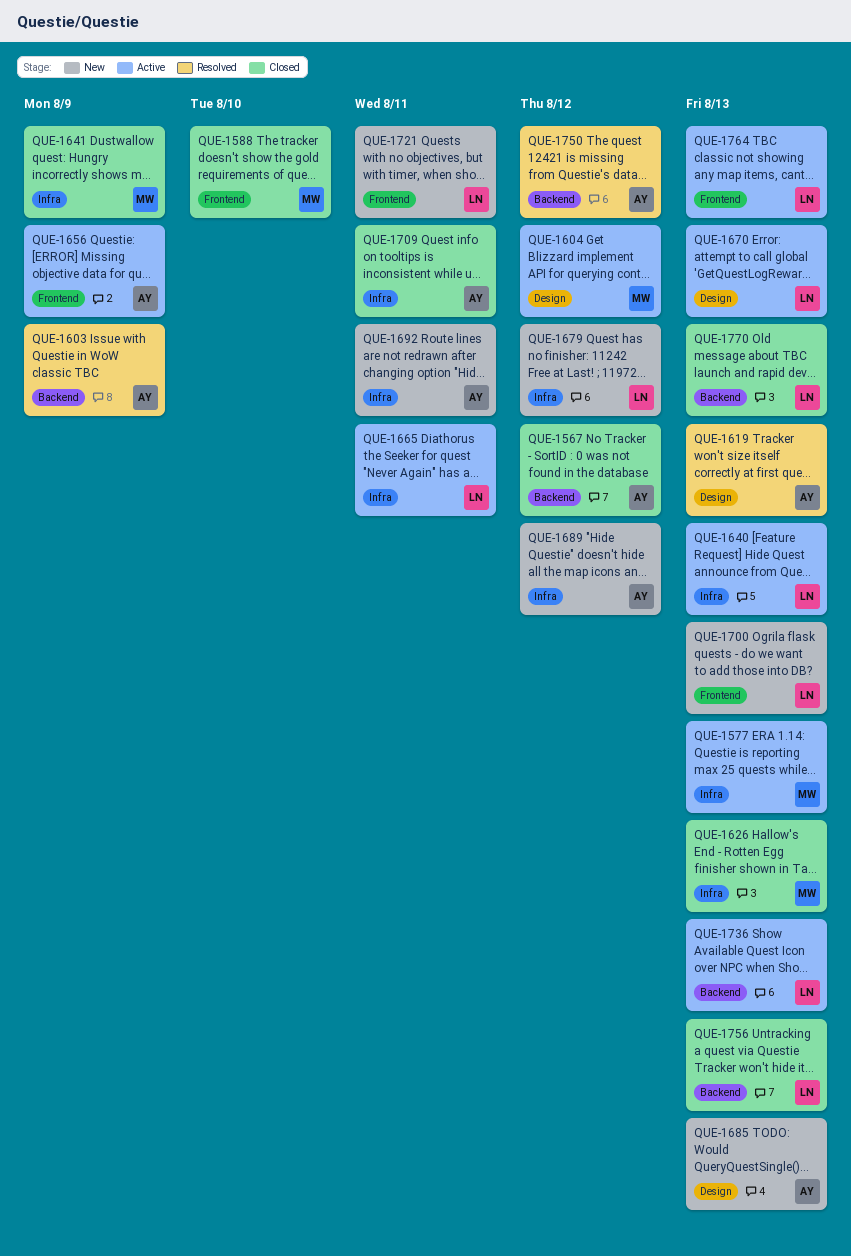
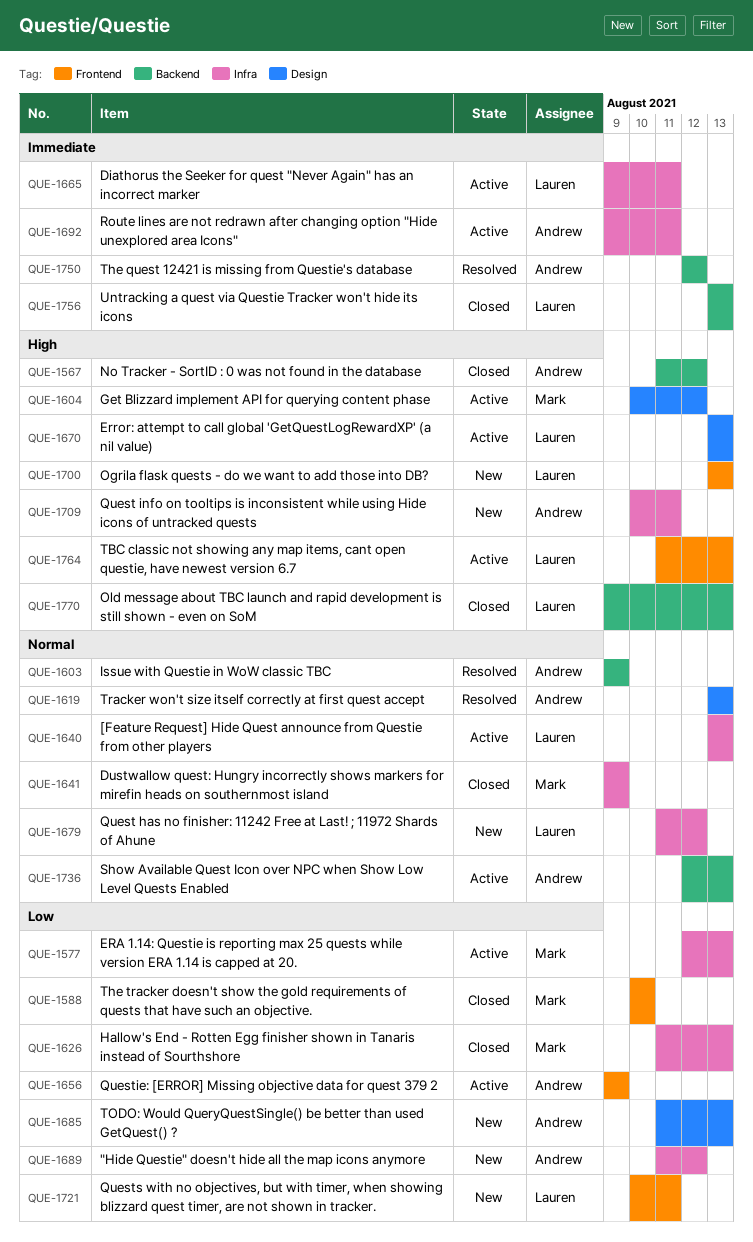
QUE-1692, status: New -> Active
QUE-1709, status: Closed -> New
QUE-1736, owner: Lauren -> Andrew

